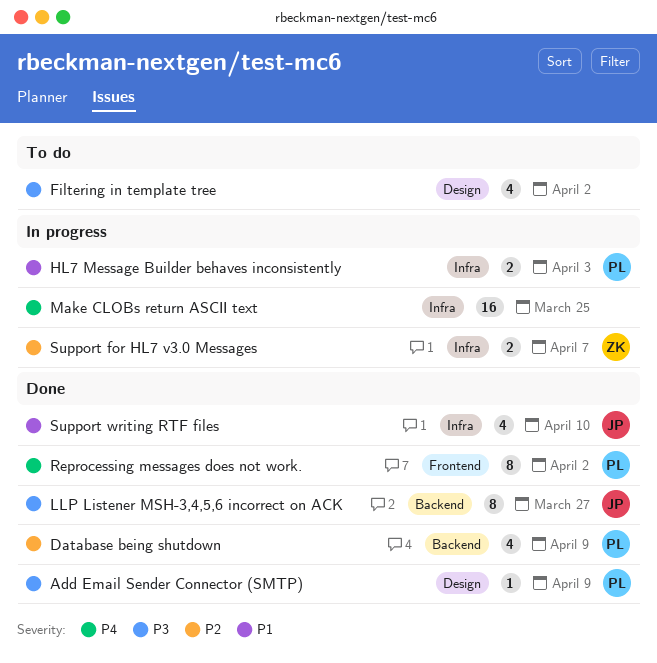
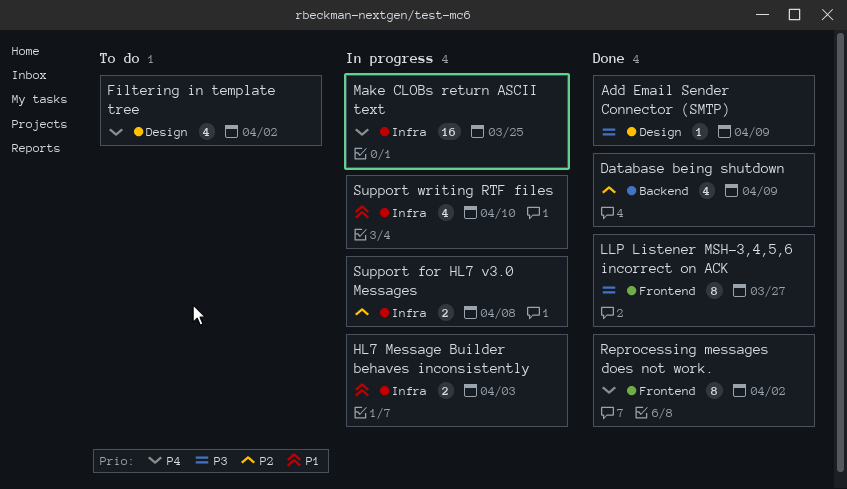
Filtering in template tree, priority: P3 -> P4
LLP Listener MSH-3,4,5,6 incorrect on ACK, label: Backend -> Frontend
Support for HL7 v3.0 Messages, due: Apr 7 -> Apr 8
Support writing RTF files, status: Done -> In progress

